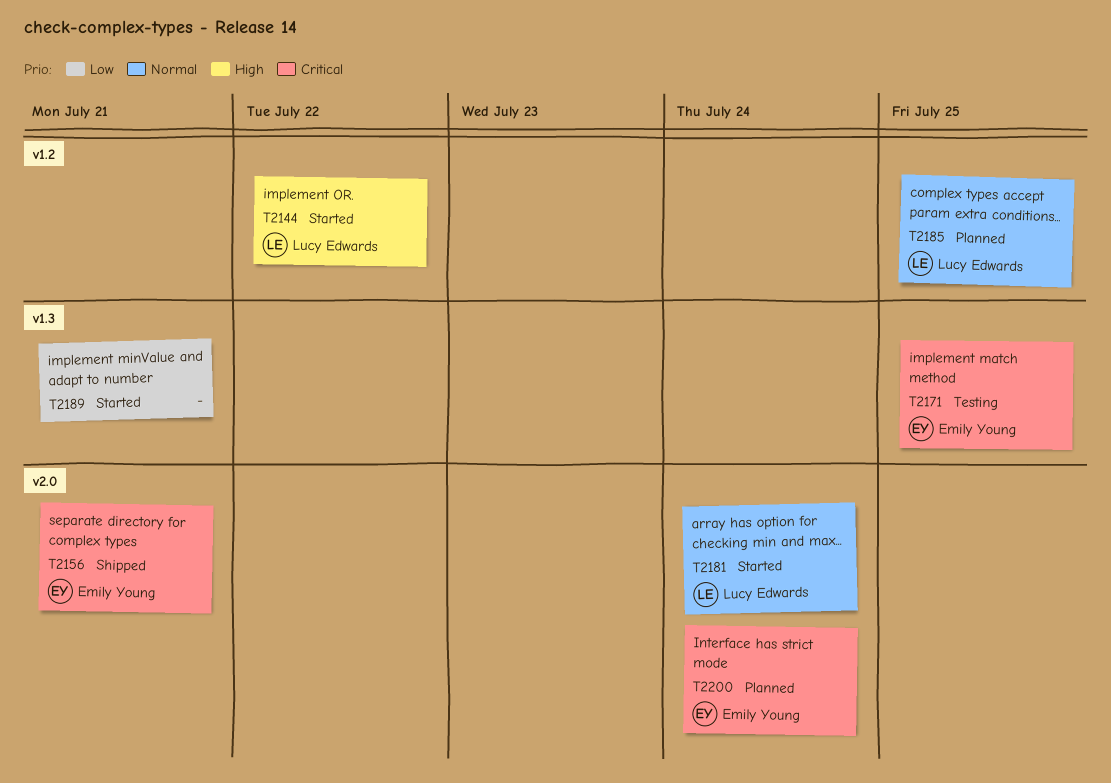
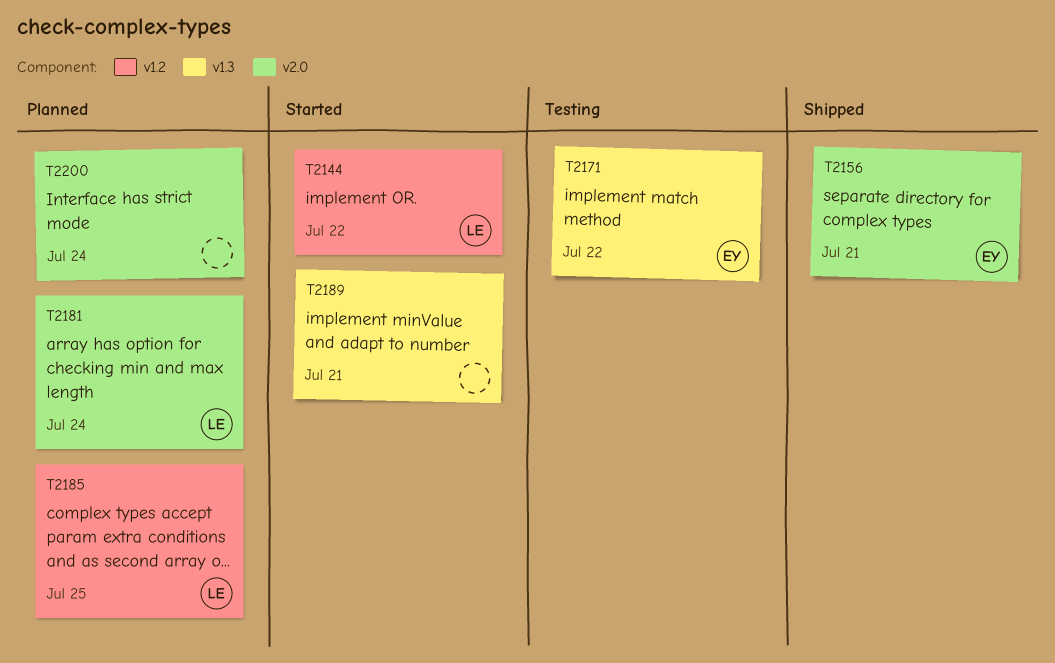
T2171, due: Jul 25 -> Jul 22
T2181, status: Started -> Planned
T2200, owner: Emily Young -> none

